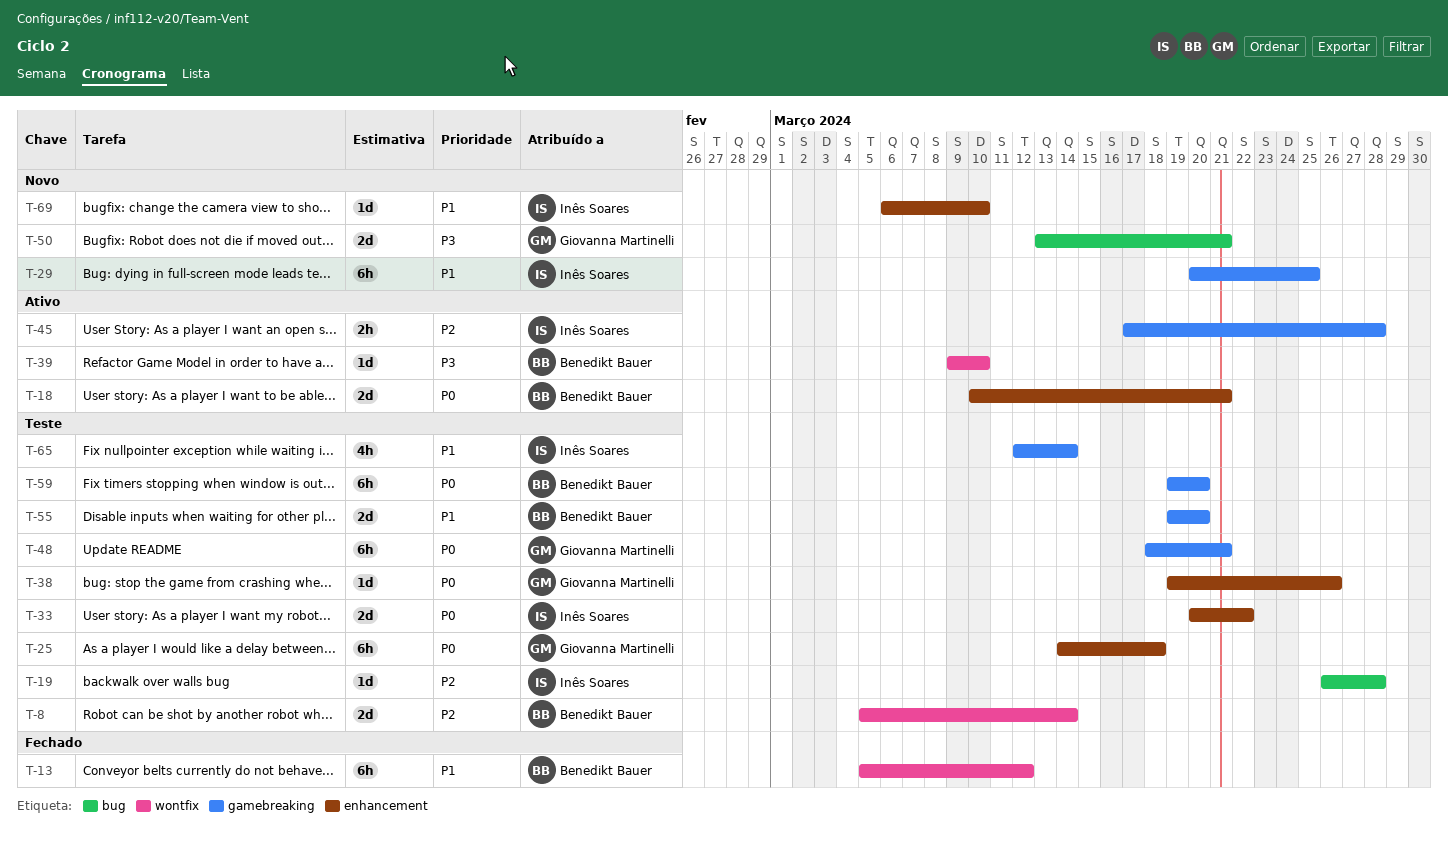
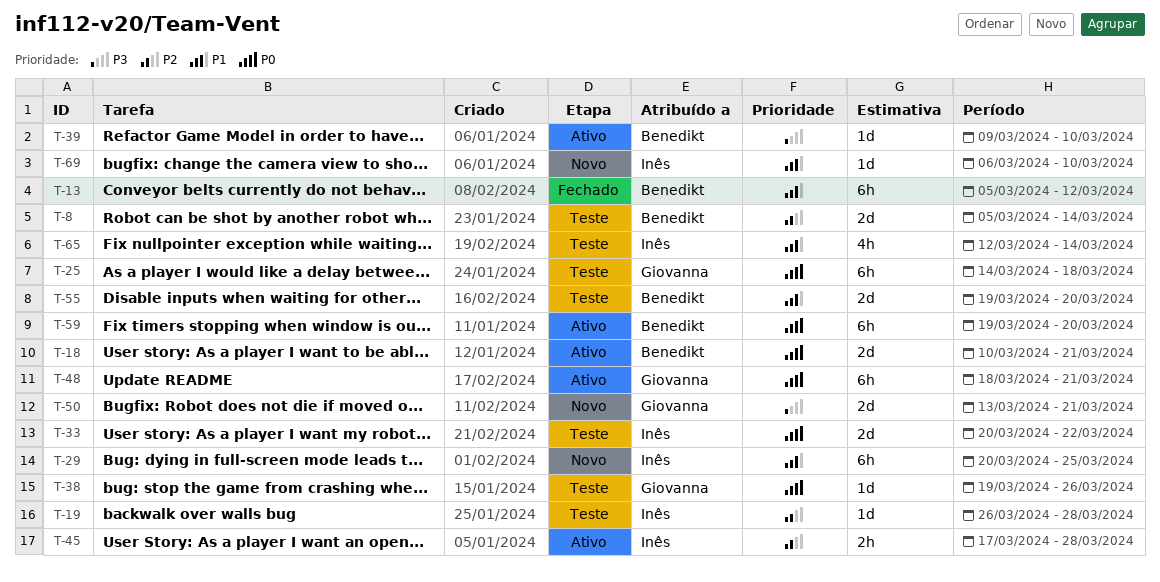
T-48, status: Teste -> Ativo
T-59, status: Teste -> Ativo

